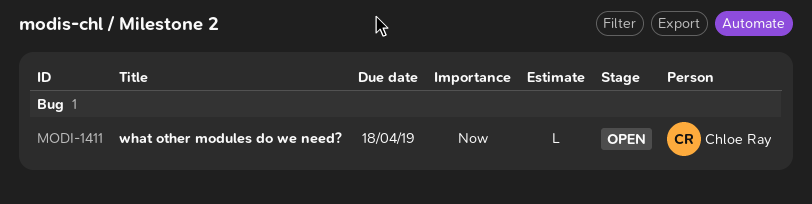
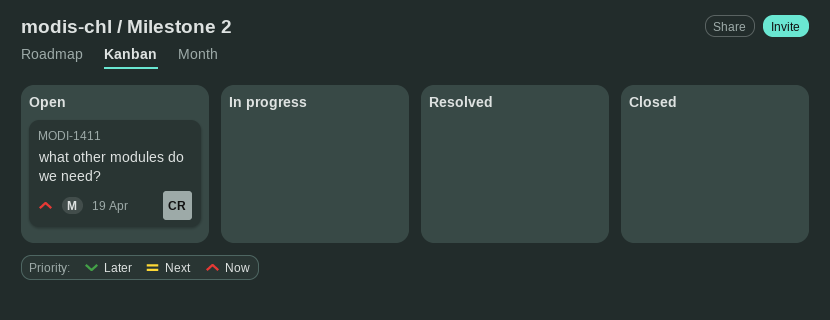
MODI-1411, estimate: L -> M
MODI-1411, due: Apr 18 -> Apr 19

